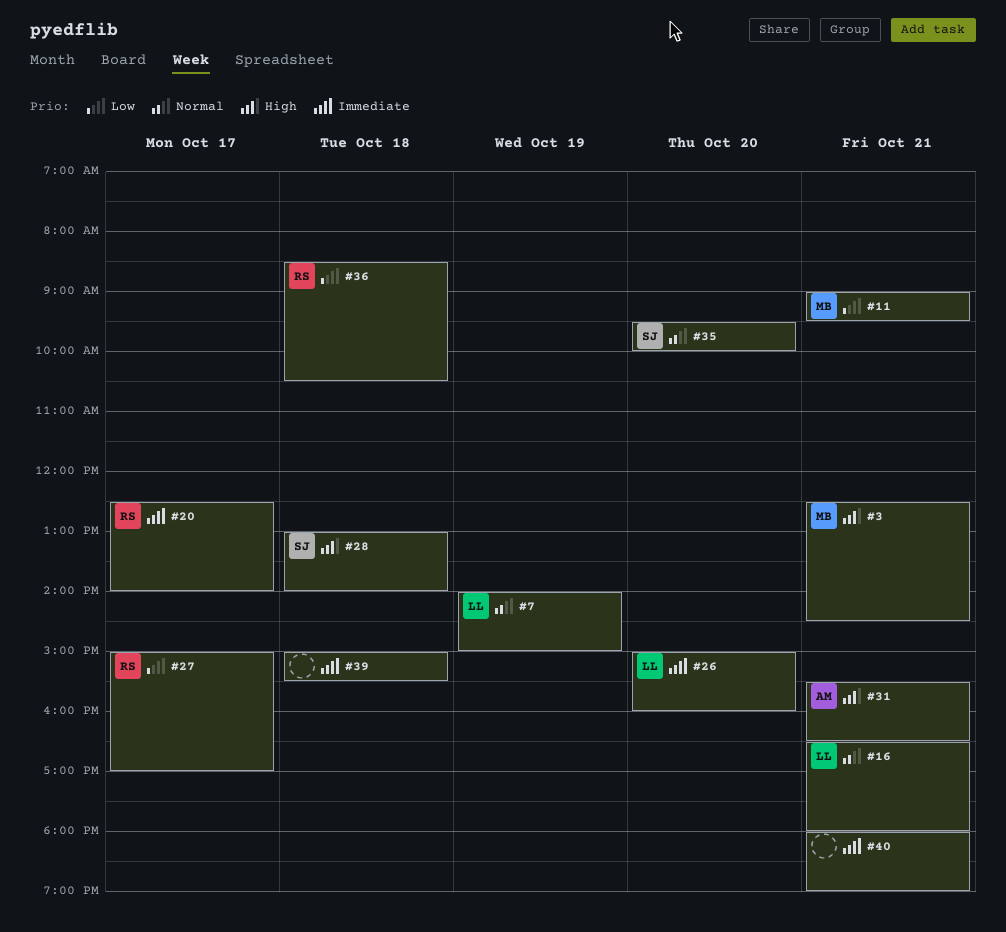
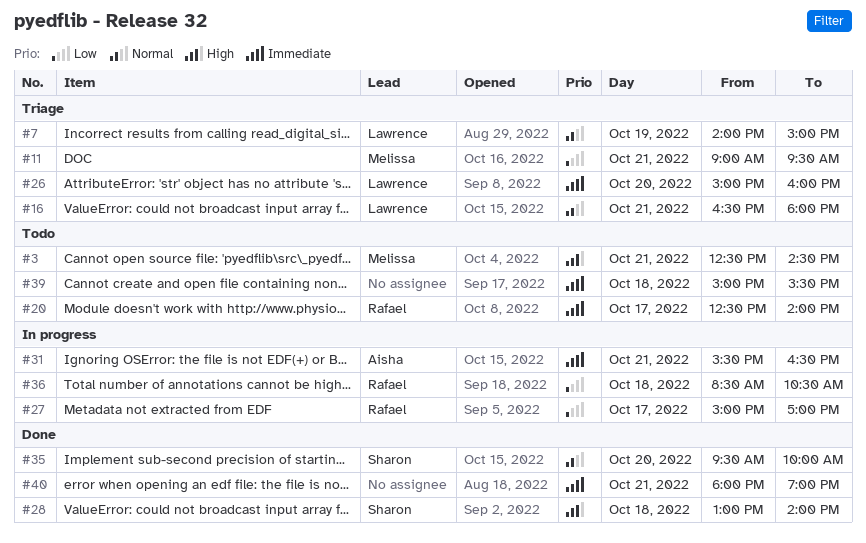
#31, priority: High -> Immediate

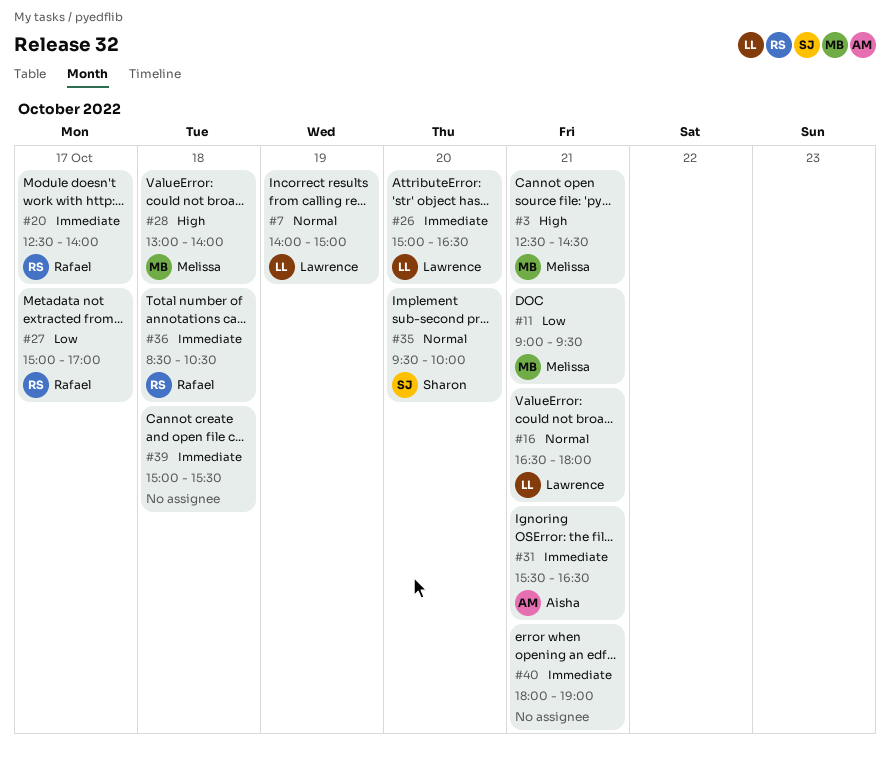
#26, ends: 16:00 -> 16:30
#28, owner: Sharon -> Melissa
#36, priority: Low -> Immediate

